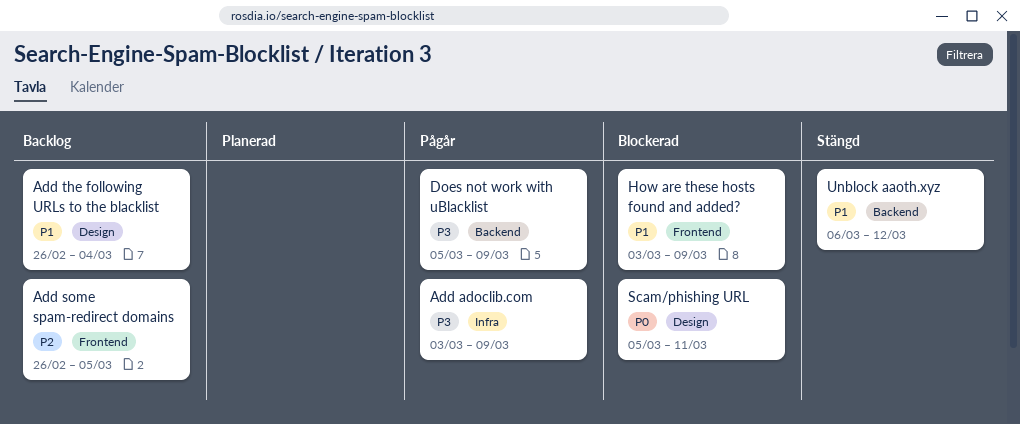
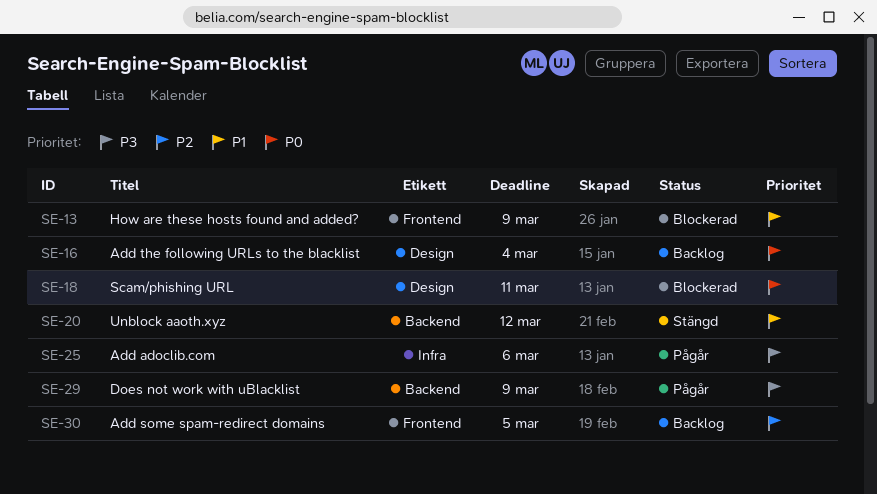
Add adoclib.com, due: Mar 9 -> Mar 6
Add the following URLs to the blacklist, priority: P1 -> P0

